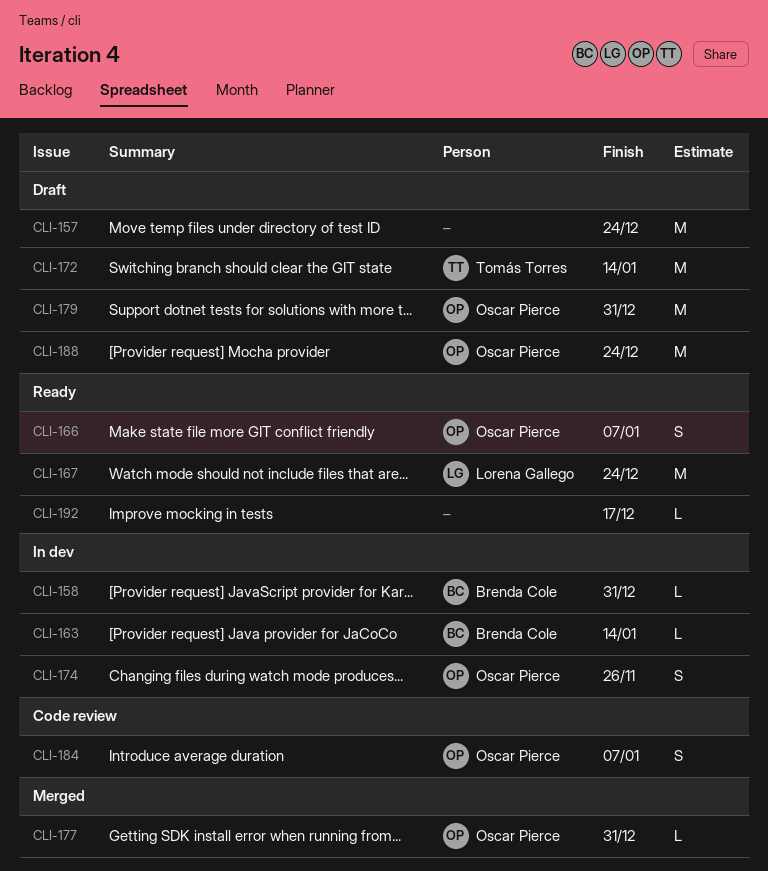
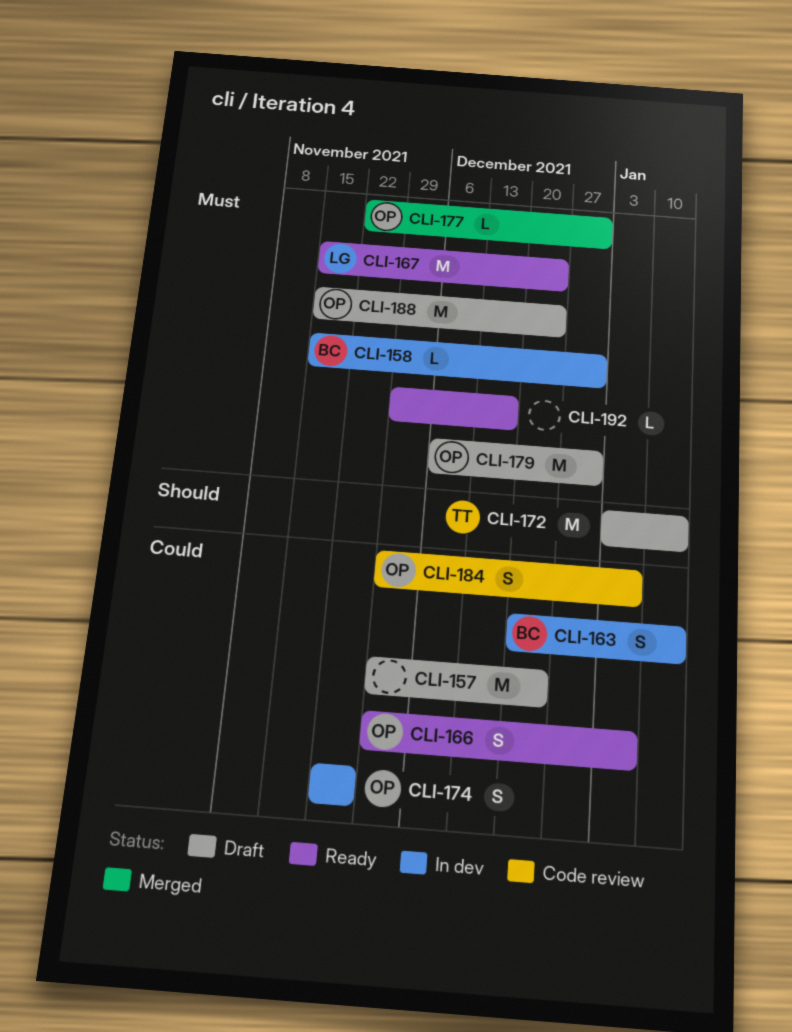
CLI-163, estimate: L -> S

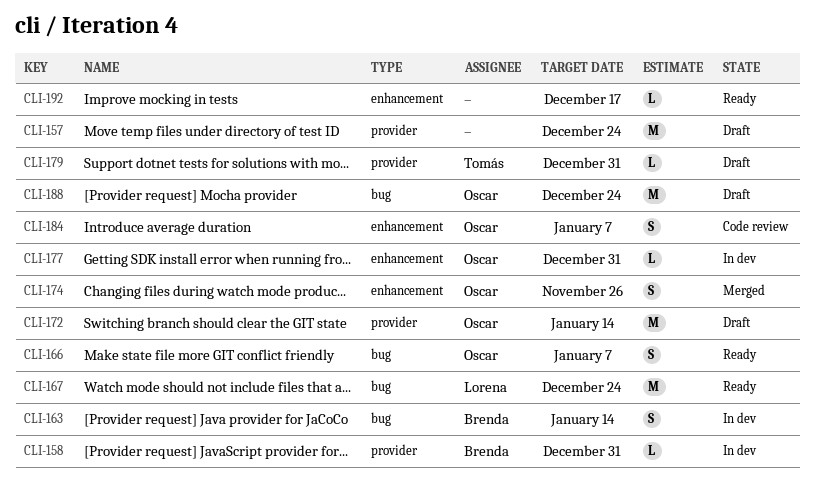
CLI-172, owner: Tomás -> Oscar
CLI-174, status: In dev -> Merged
CLI-177, status: Merged -> In dev
CLI-179, owner: Oscar -> Tomás
CLI-179, estimate: M -> L

